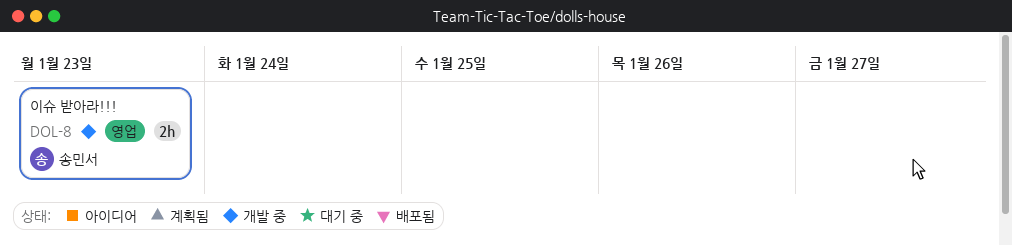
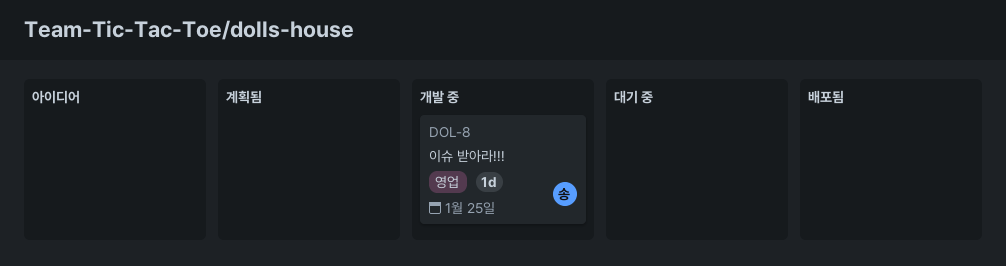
DOL-8, estimate: 2h -> 1d
DOL-8, due: Jan 23 -> Jan 25

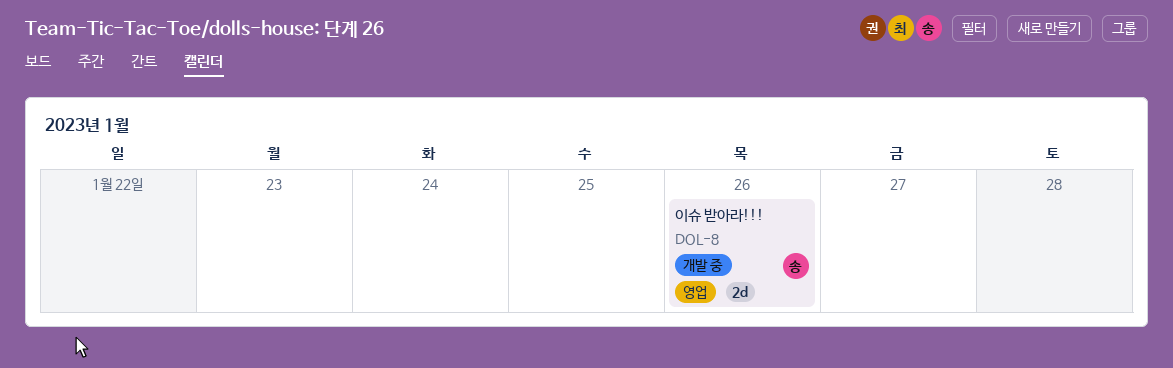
DOL-8, estimate: 1d -> 2d
DOL-8, due: Jan 25 -> Jan 26

